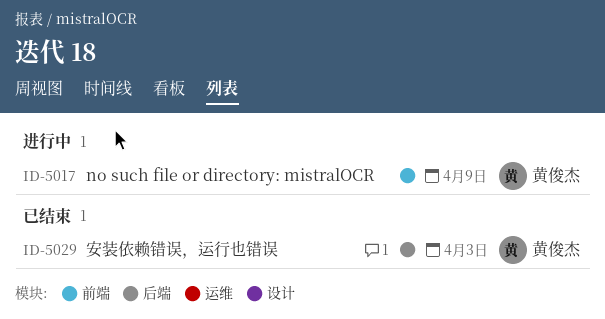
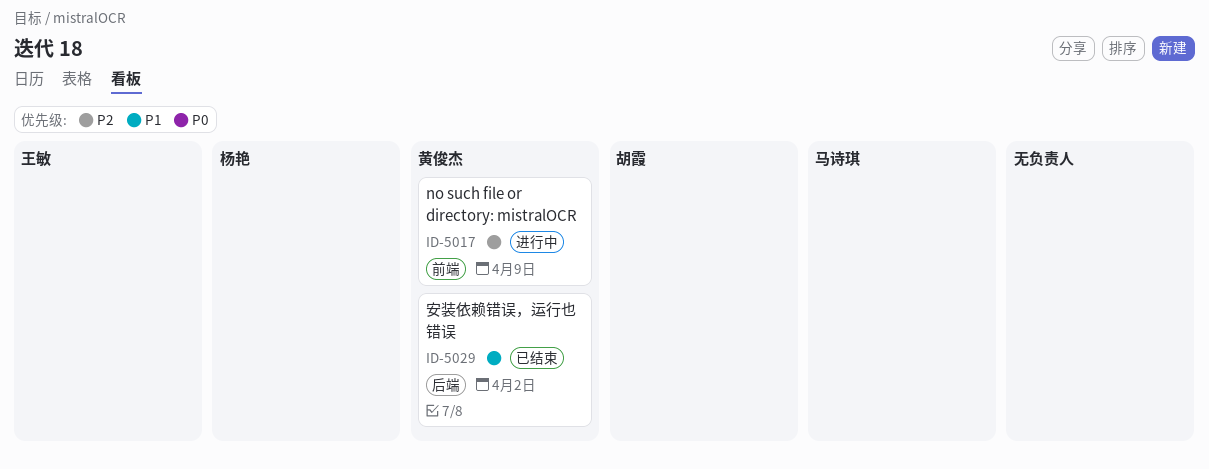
ID-5029, due: Apr 3 -> Apr 2

